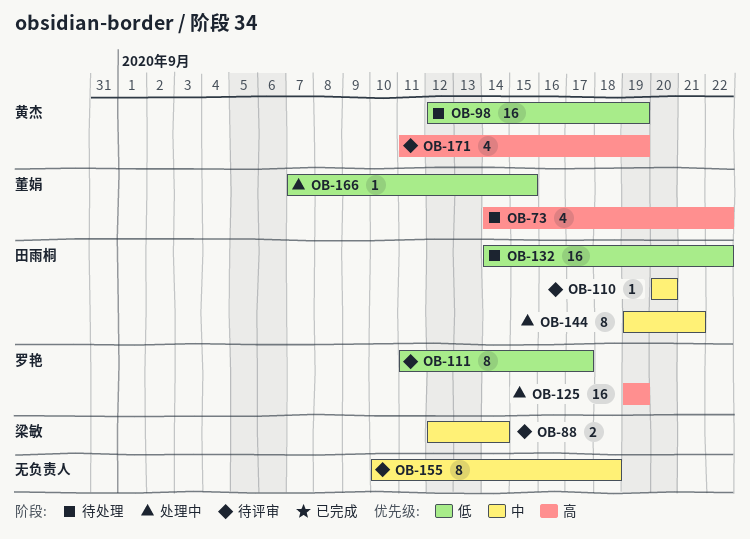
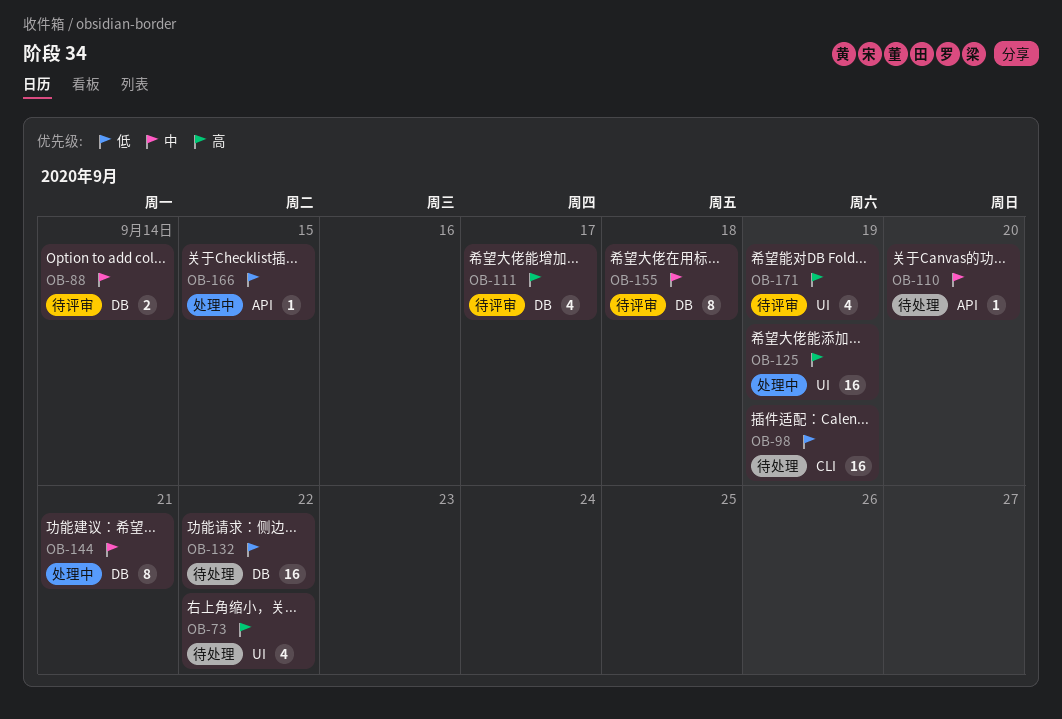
OB-110, status: 待评审 -> 待处理
OB-111, priority: 低 -> 高
OB-111, estimate: 8 -> 4

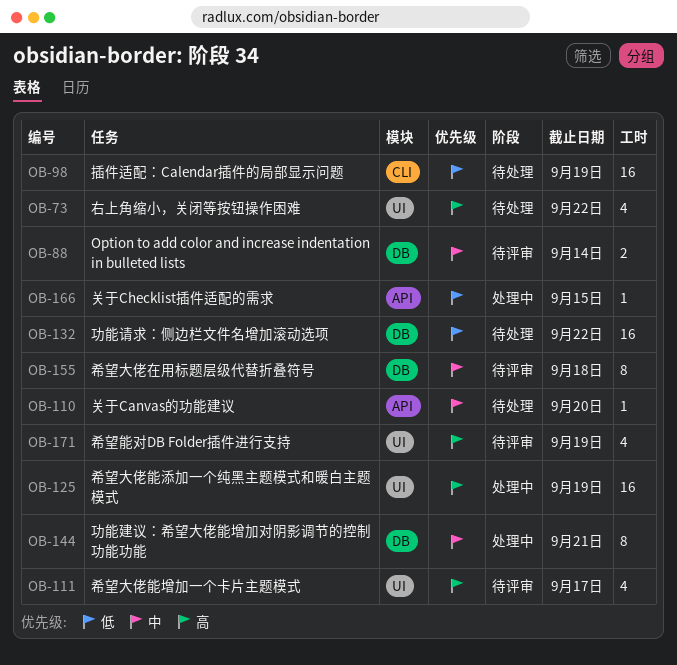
OB-111, label: DB -> UI

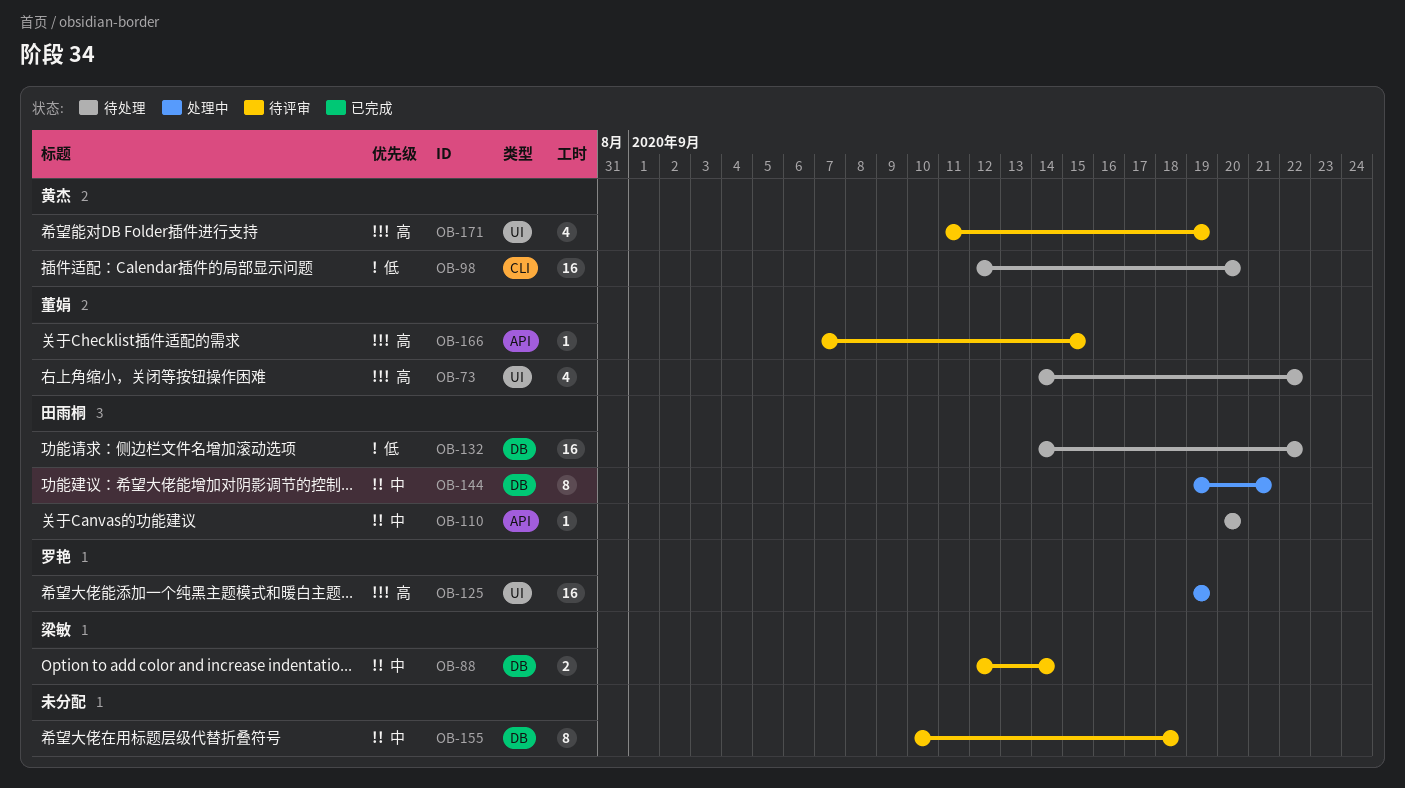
OB-98, due: Sep 19 -> Sep 20
OB-111: present -> none
OB-166, status: 处理中 -> 待评审
OB-166, priority: 低 -> 高

